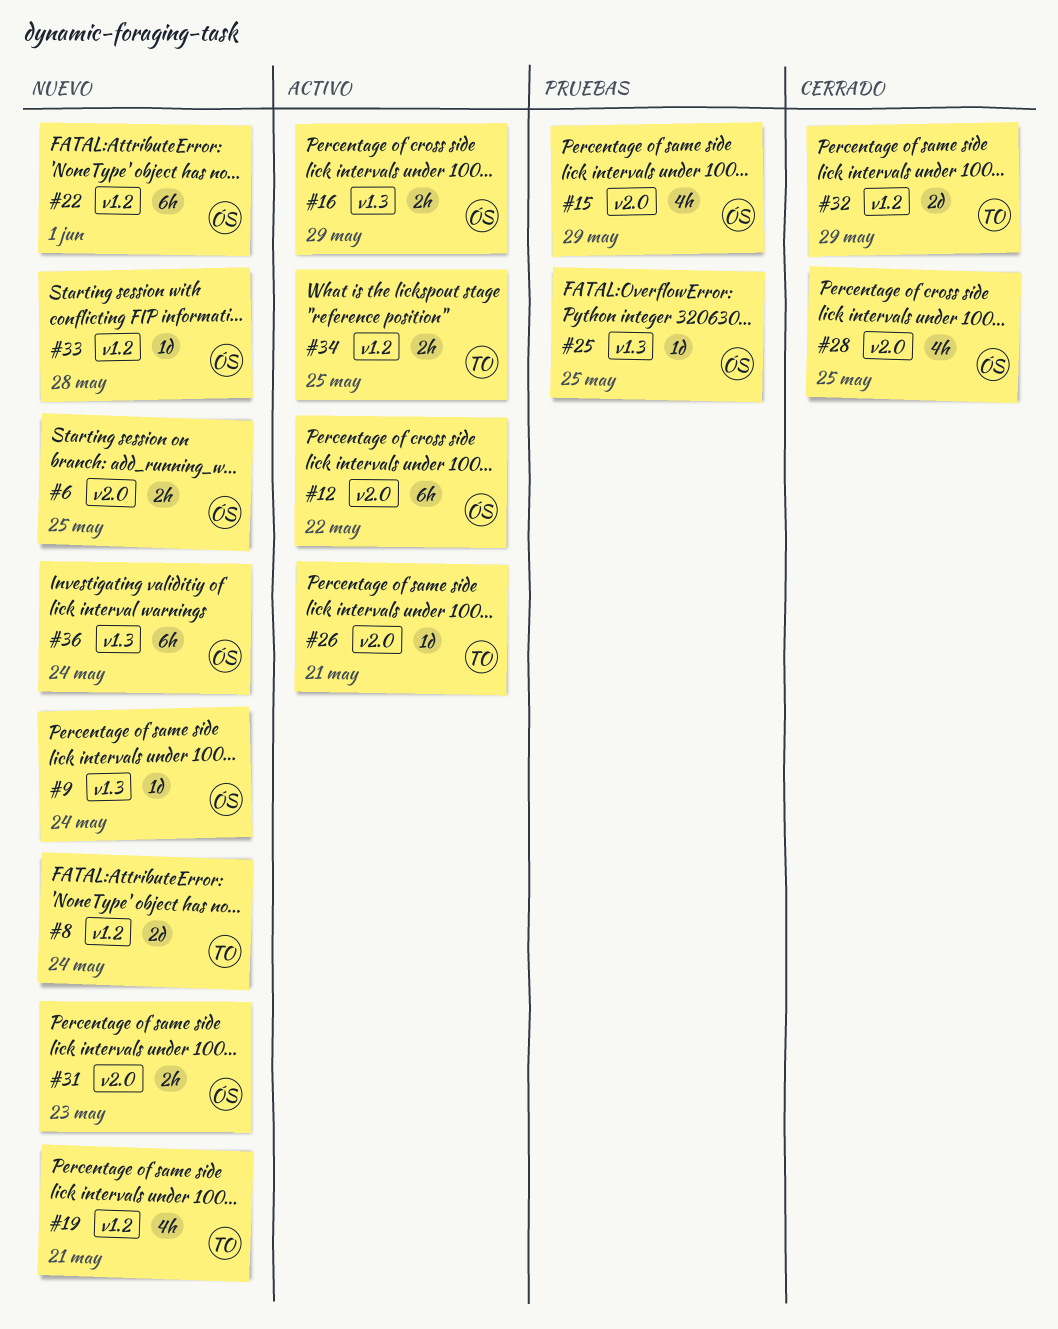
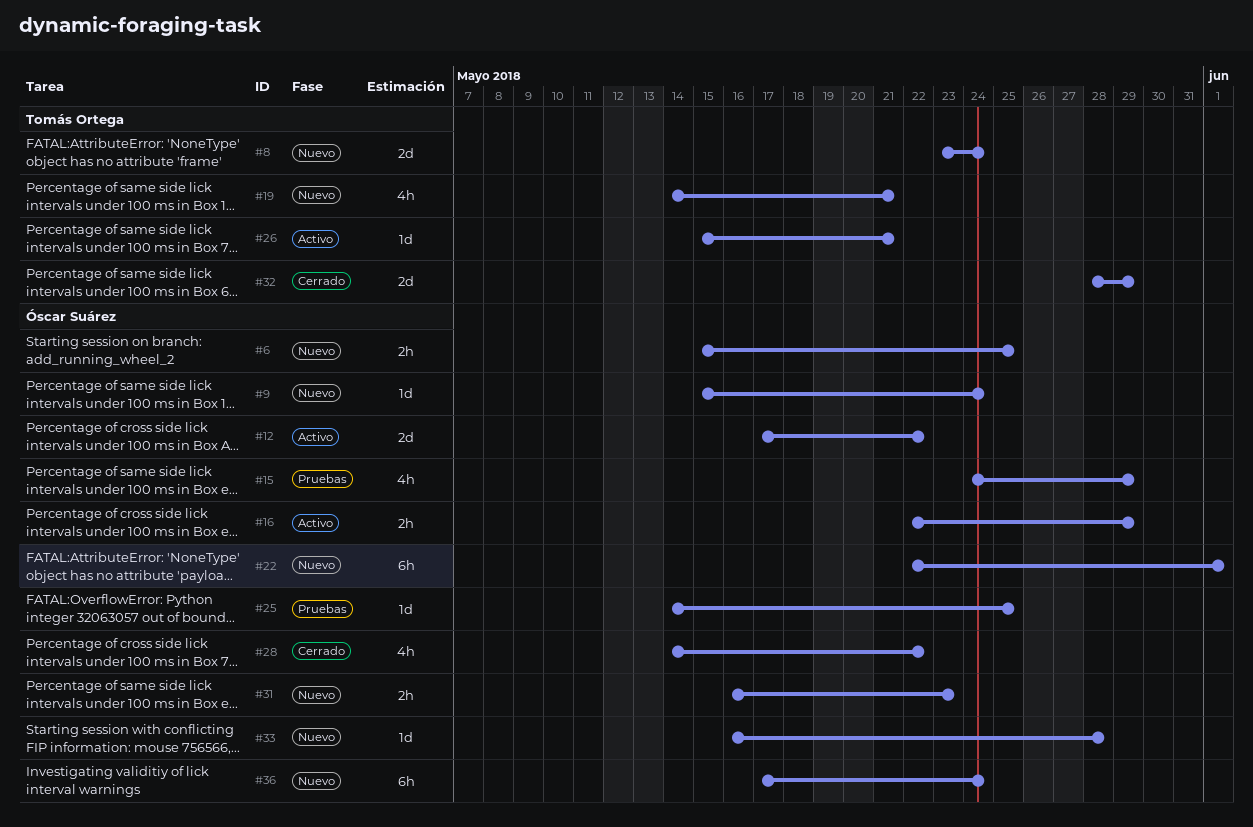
#12, estimate: 6h -> 2d
#28, due: May 25 -> May 22
#34: present -> none

